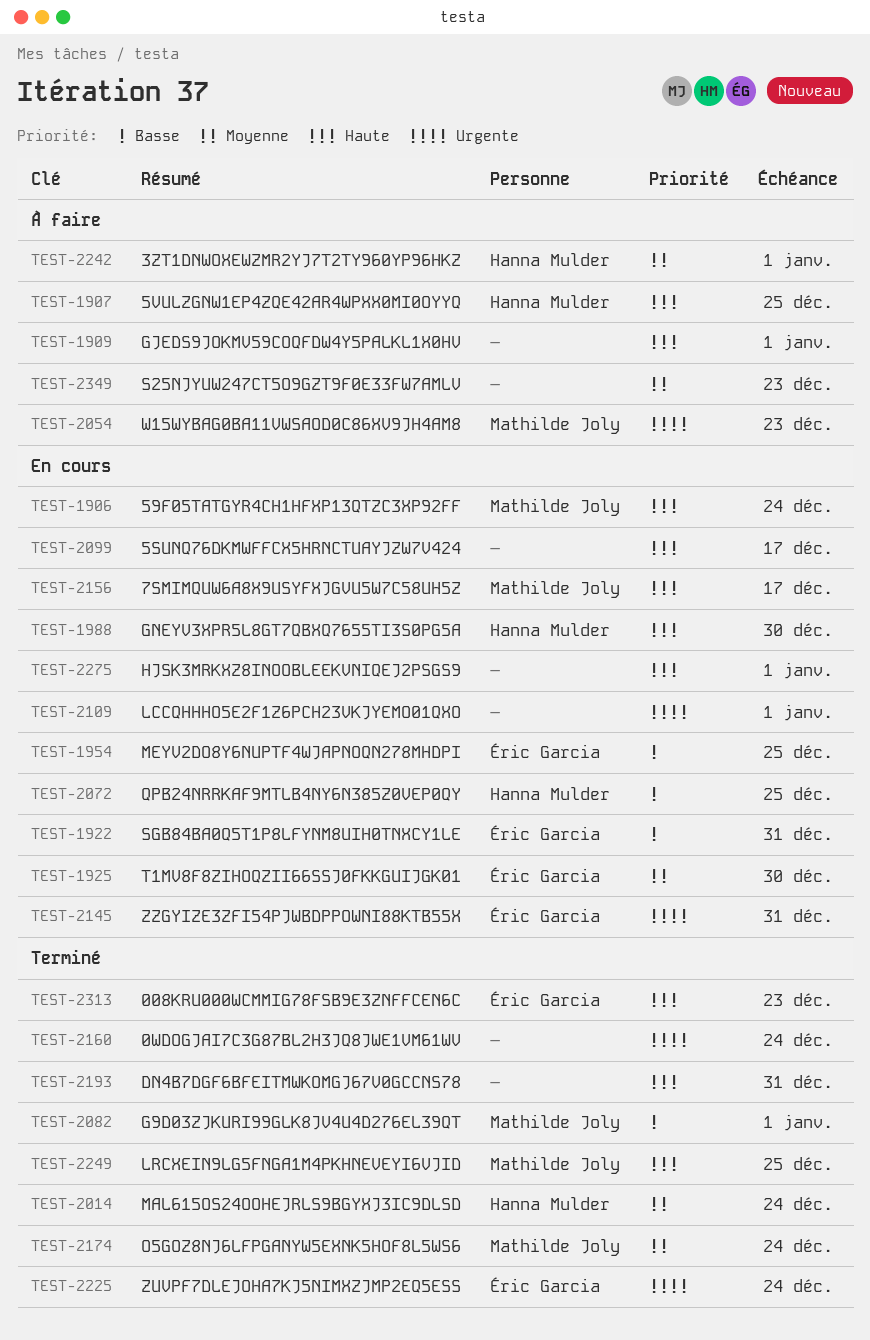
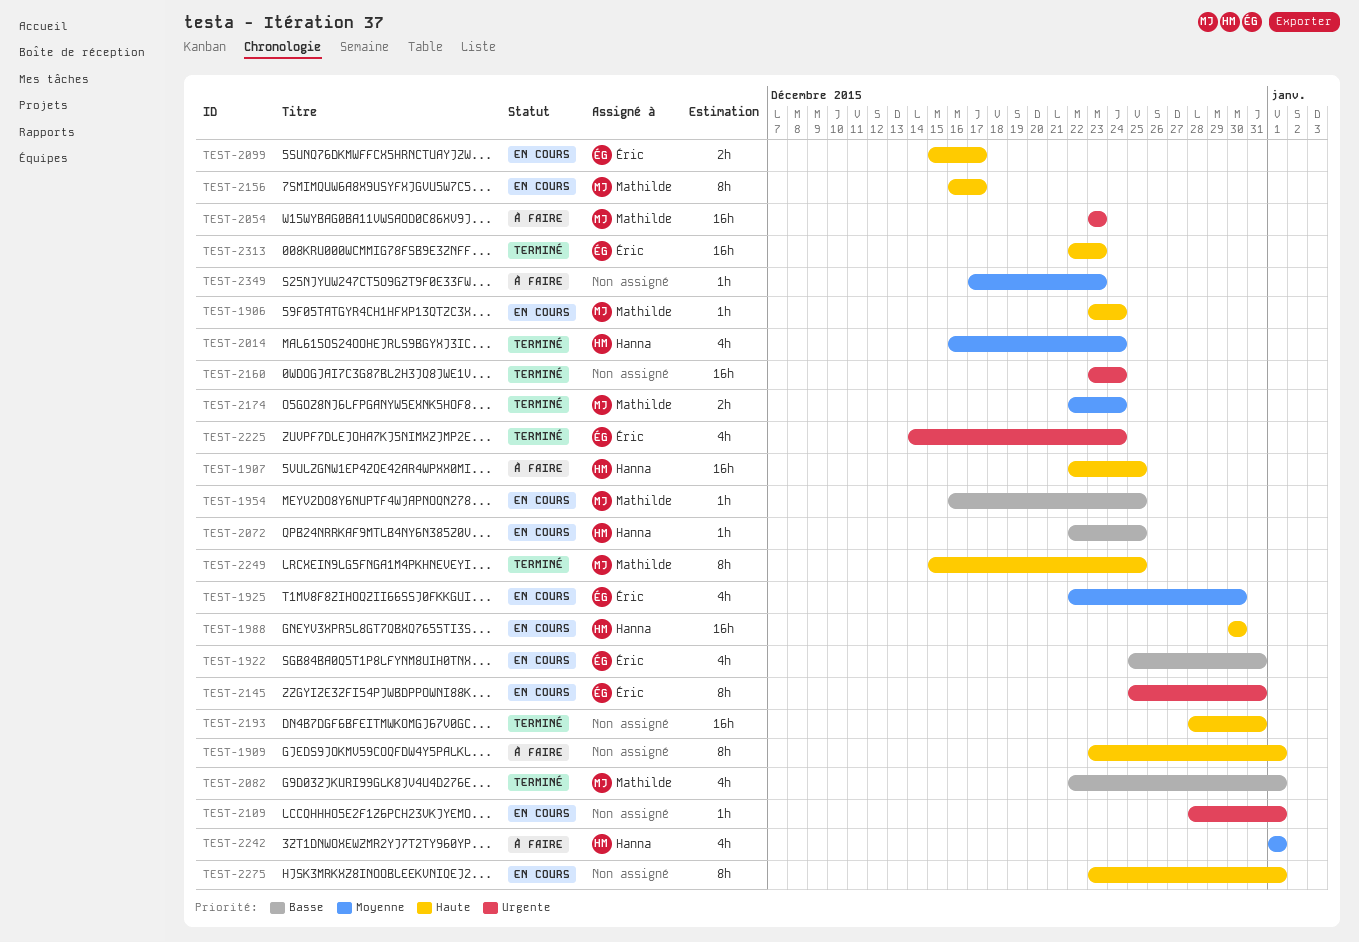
TEST-1954, owner: Éric Garcia -> Mathilde Joly
TEST-2099, owner: none -> Éric Garcia

